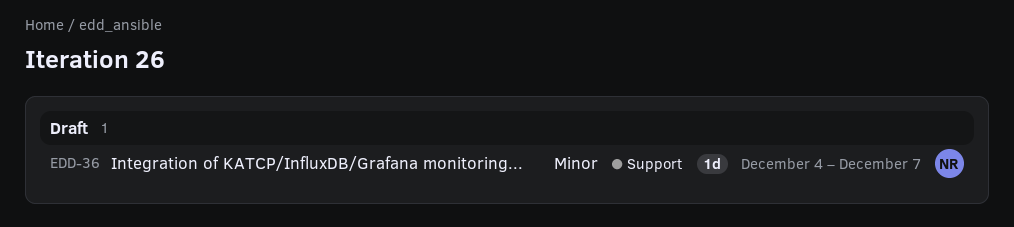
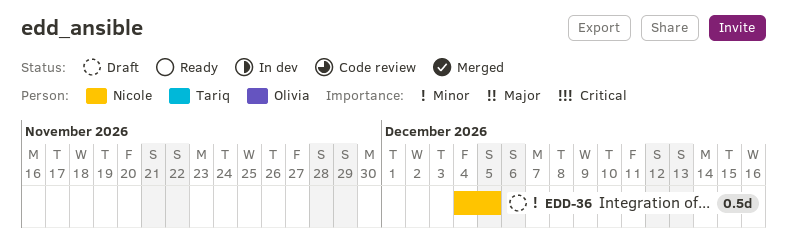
EDD-36, estimate: 1d -> 0.5d
EDD-36, due: Dec 7 -> Dec 5

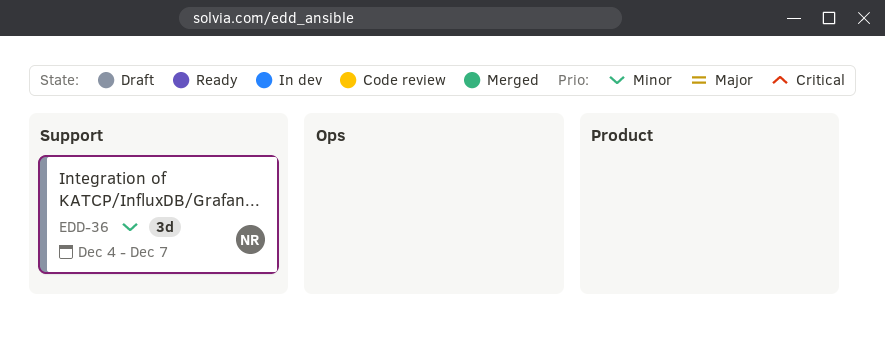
EDD-36, estimate: 0.5d -> 3d
EDD-36, due: Dec 5 -> Dec 7

